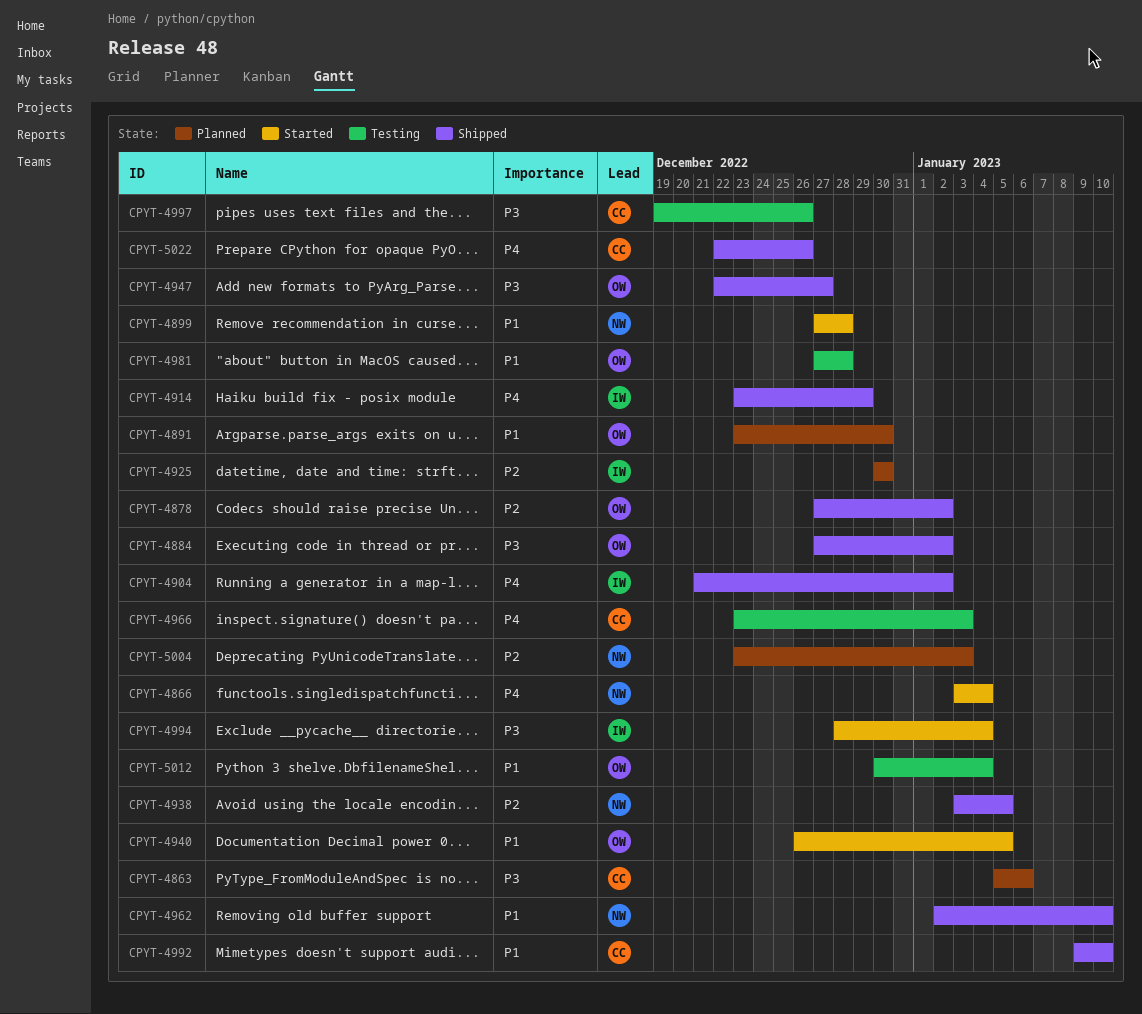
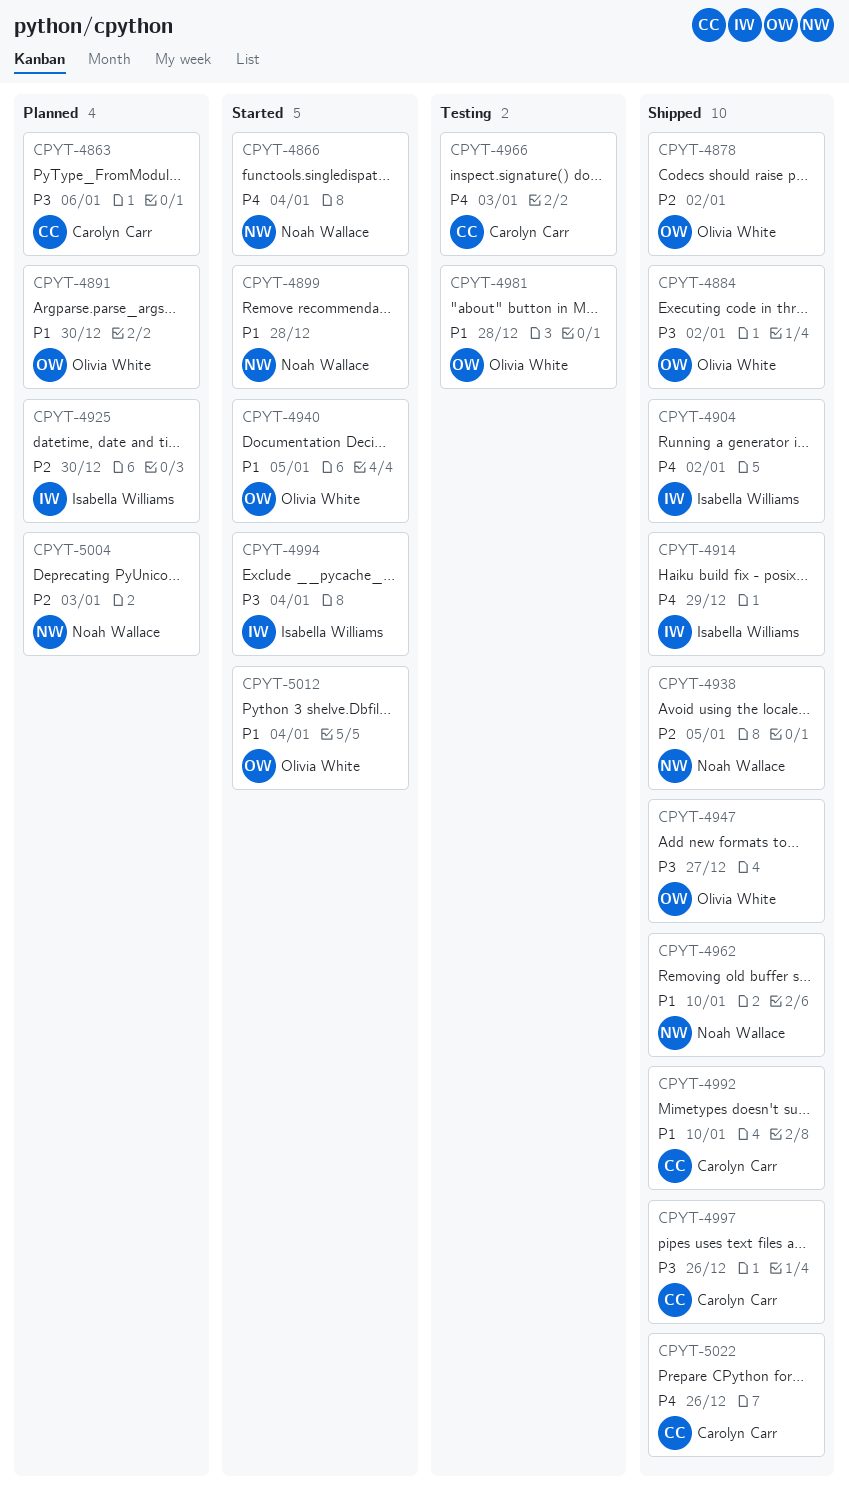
CPYT-4997, status: Testing -> Shipped
CPYT-5012, status: Testing -> Started

